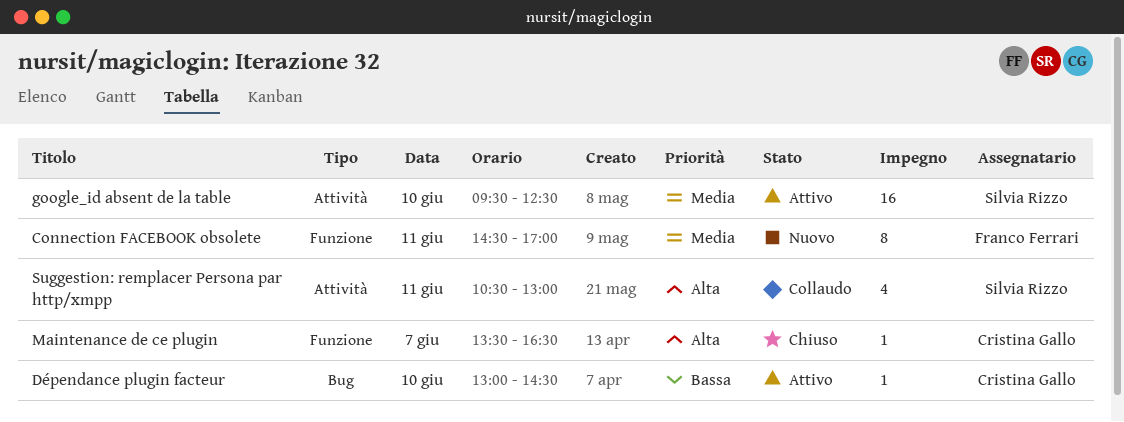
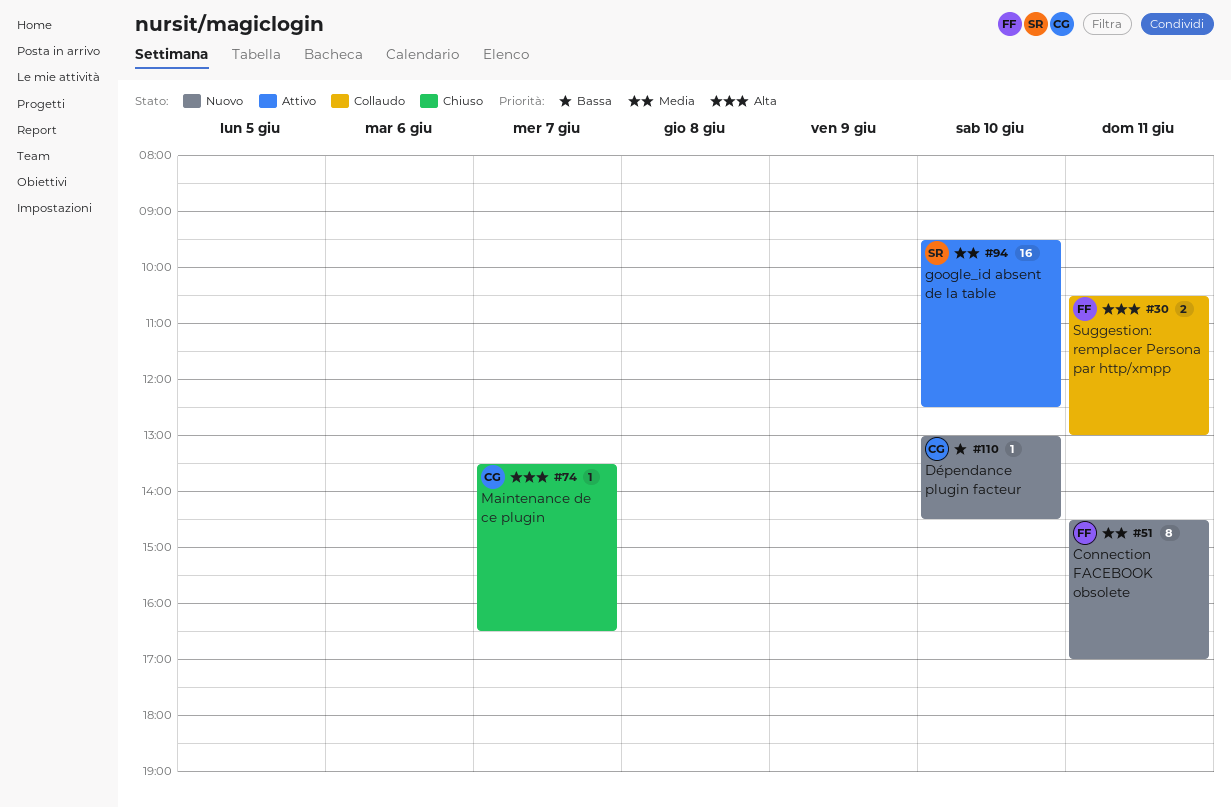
Dépendance plugin facteur, status: Attivo -> Nuovo
Suggestion: remplacer Persona par http/xmpp, owner: Silvia Rizzo -> Franco Ferrari
Suggestion: remplacer Persona par http/xmpp, estimate: 4 -> 2

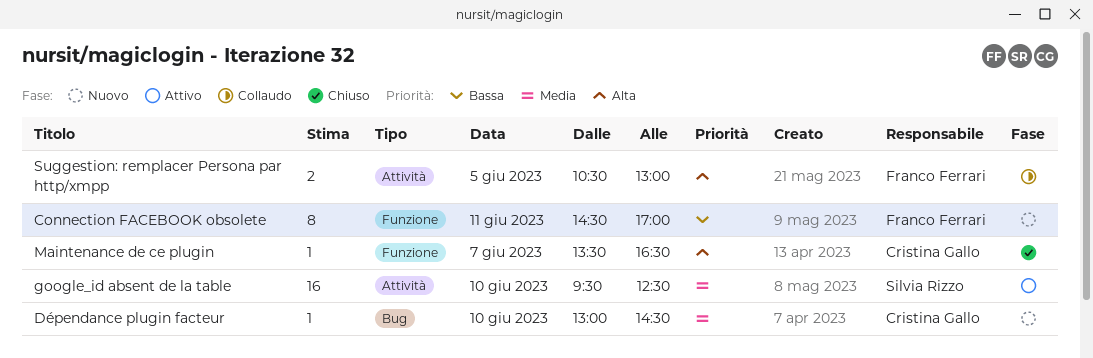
Connection FACEBOOK obsolete, priority: Media -> Bassa
Dépendance plugin facteur, priority: Bassa -> Media
Suggestion: remplacer Persona par http/xmpp, day: Jun 11 -> Jun 5

